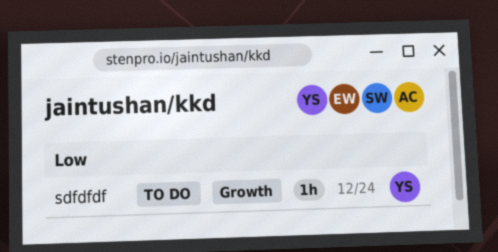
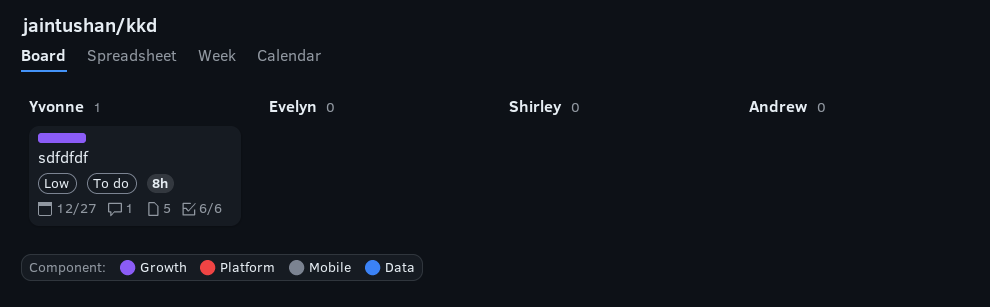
sdfdfdf, estimate: 1h -> 8h
sdfdfdf, due: Dec 24 -> Dec 27

